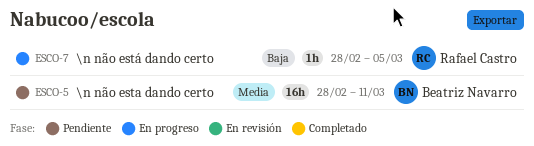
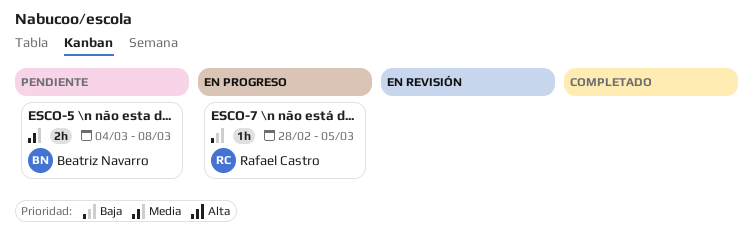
ESCO-5, estimate: 16h -> 2h
ESCO-5, start: Feb 28 -> Mar 4
ESCO-5, due: Mar 11 -> Mar 8

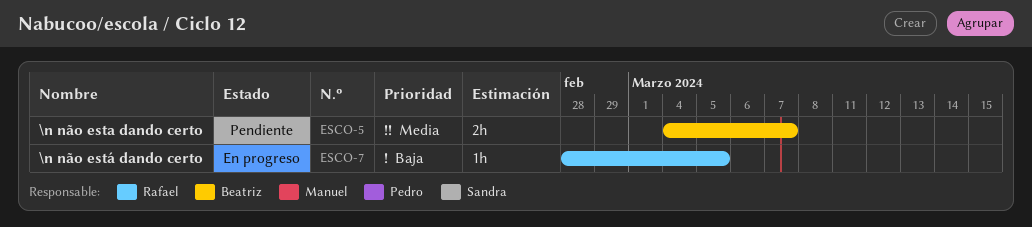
ESCO-5, due: Mar 8 -> Mar 7

